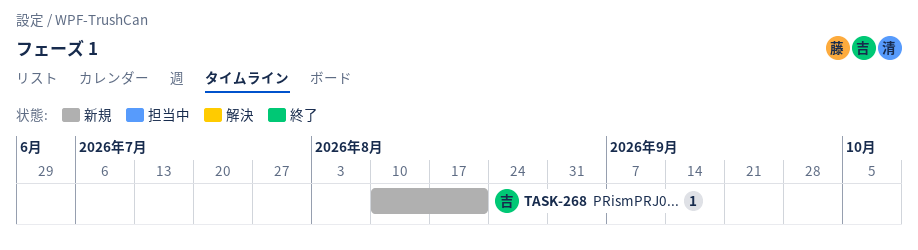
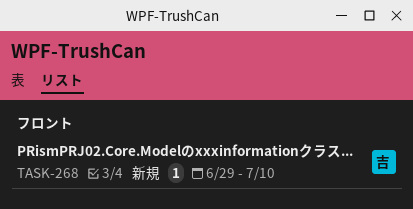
TASK-268, start: Aug 10 -> Jun 29
TASK-268, due: Aug 21 -> Jul 10

